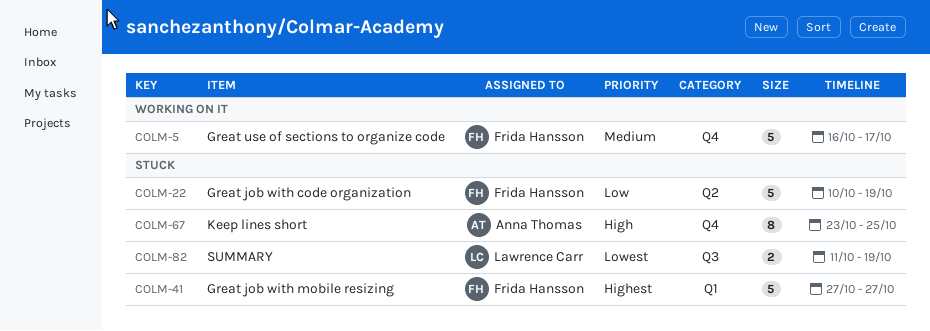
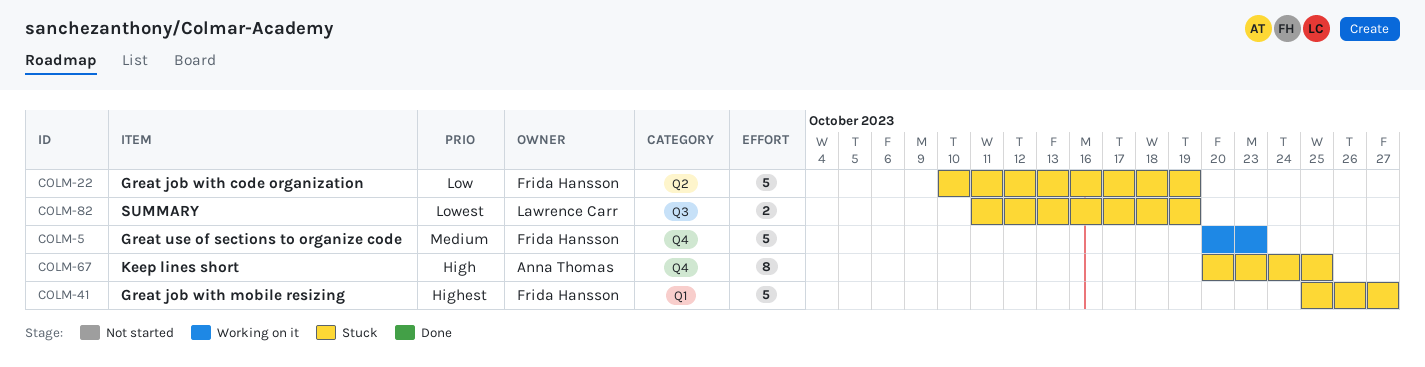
COLM-5, start: Oct 16 -> Oct 20
COLM-5, due: Oct 17 -> Oct 23
COLM-41, start: Oct 27 -> Oct 25
COLM-67, start: Oct 23 -> Oct 20

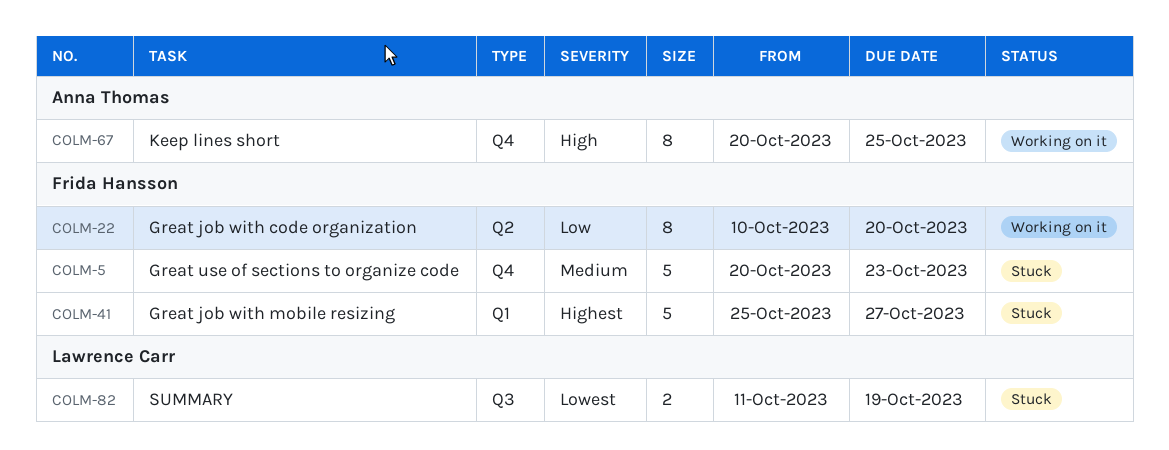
COLM-5, status: Working on it -> Stuck
COLM-22, status: Stuck -> Working on it
COLM-22, estimate: 5 -> 8
COLM-22, due: Oct 19 -> Oct 20
COLM-67, status: Stuck -> Working on it

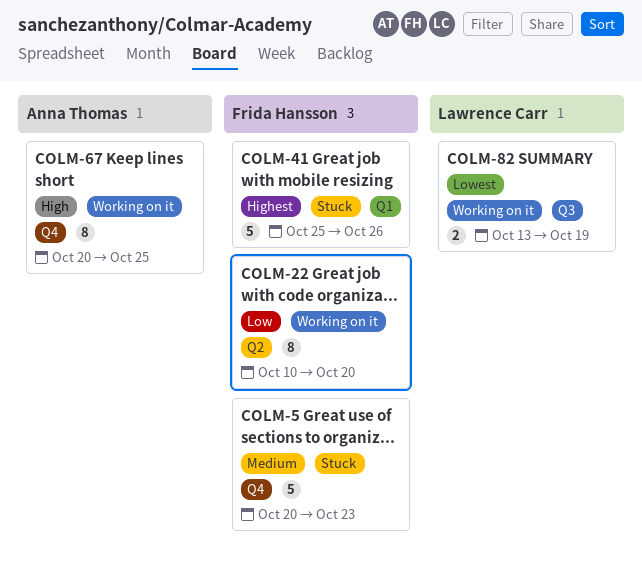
COLM-41, due: Oct 27 -> Oct 26
COLM-82, status: Stuck -> Working on it
COLM-82, start: Oct 11 -> Oct 13

